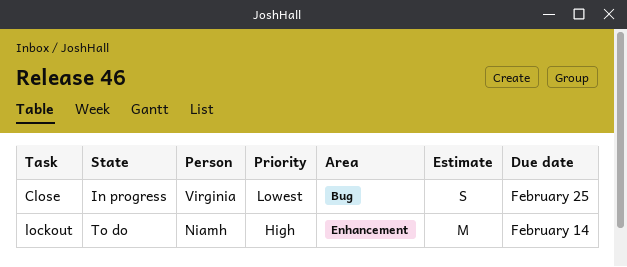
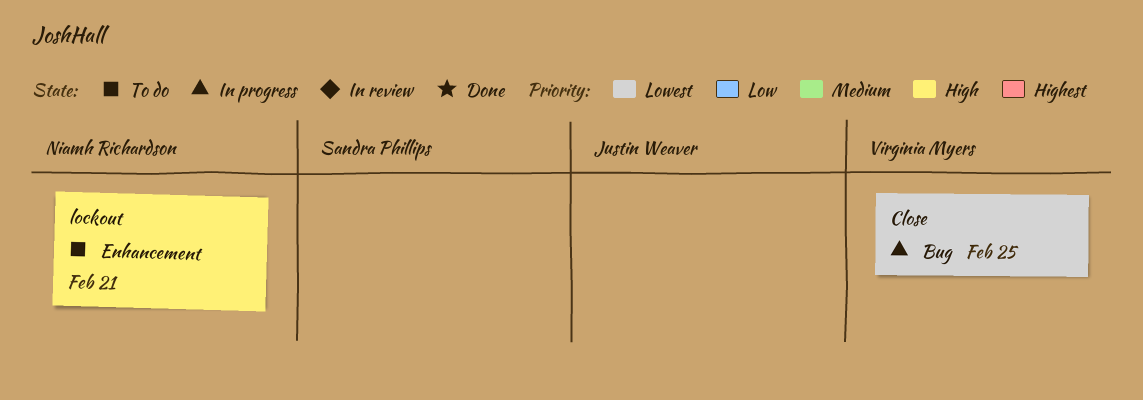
lockout, due: Feb 14 -> Feb 21

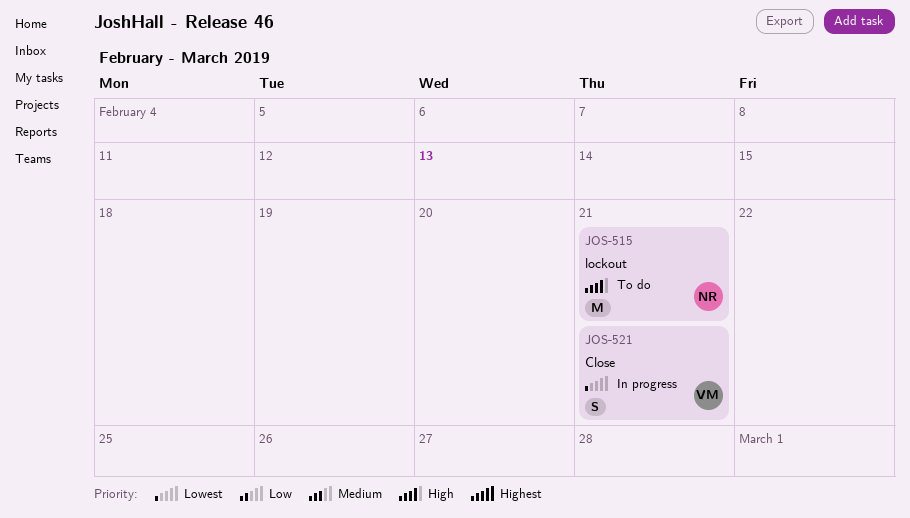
Close, due: Feb 25 -> Feb 21

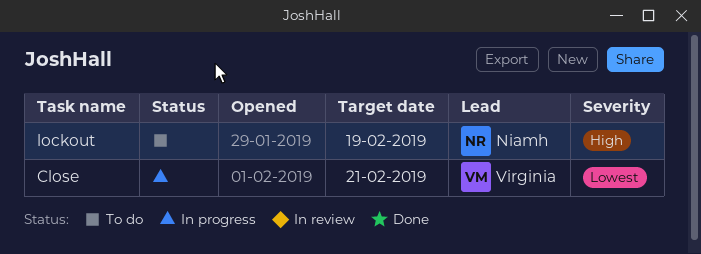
lockout, due: Feb 21 -> Feb 19

